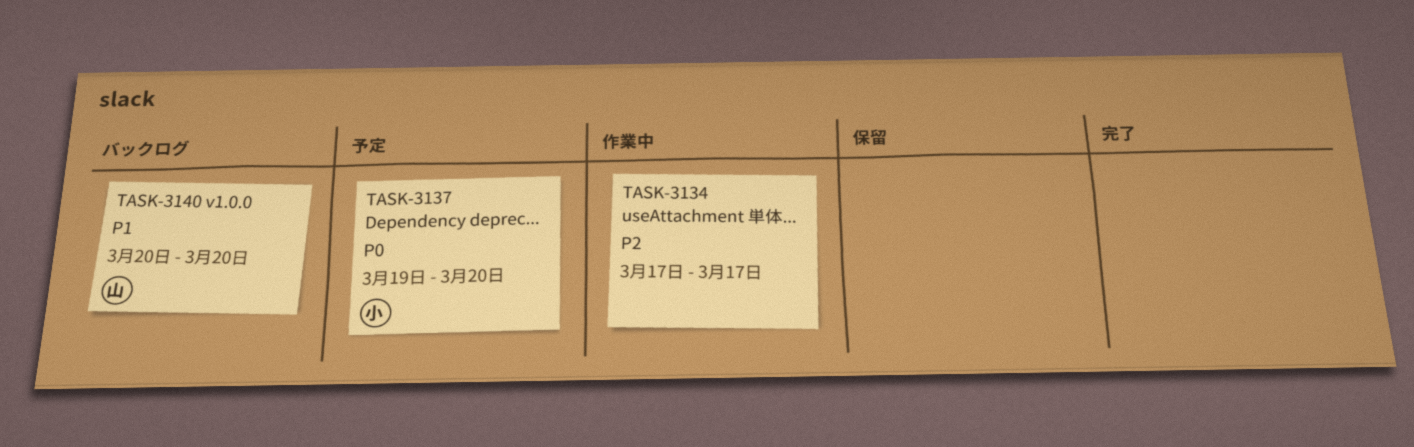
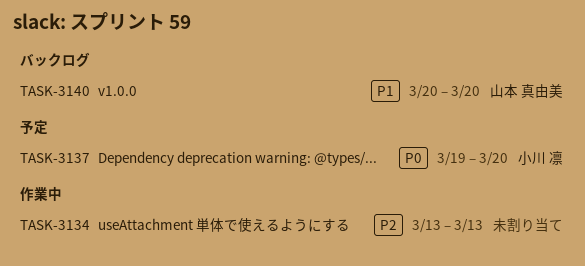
TASK-3134, start: Mar 17 -> Mar 13
TASK-3134, due: Mar 17 -> Mar 13

